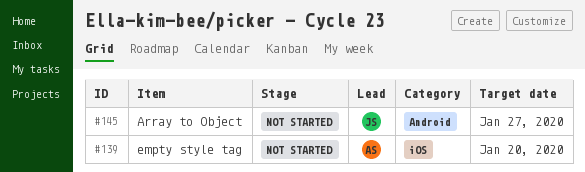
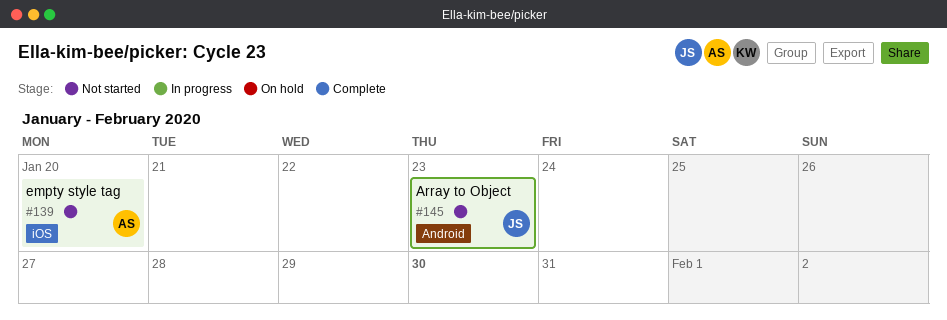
#145, due: Jan 27 -> Jan 23

